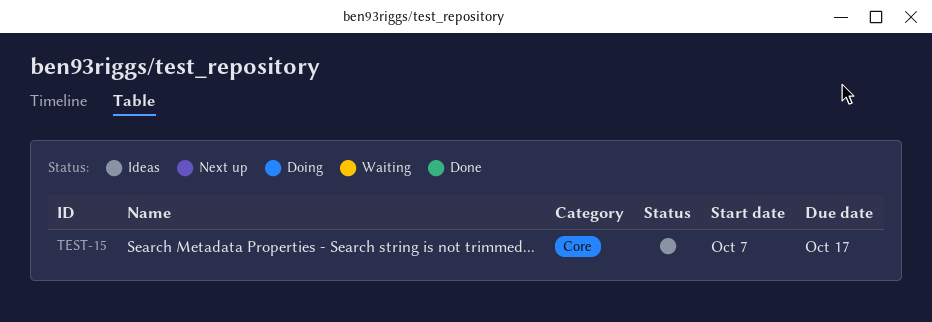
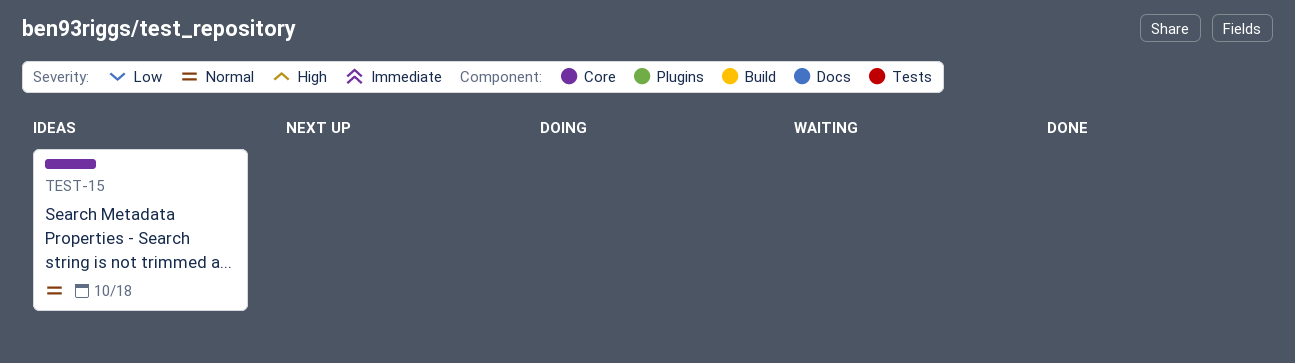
TEST-15, due: Oct 17 -> Oct 18

